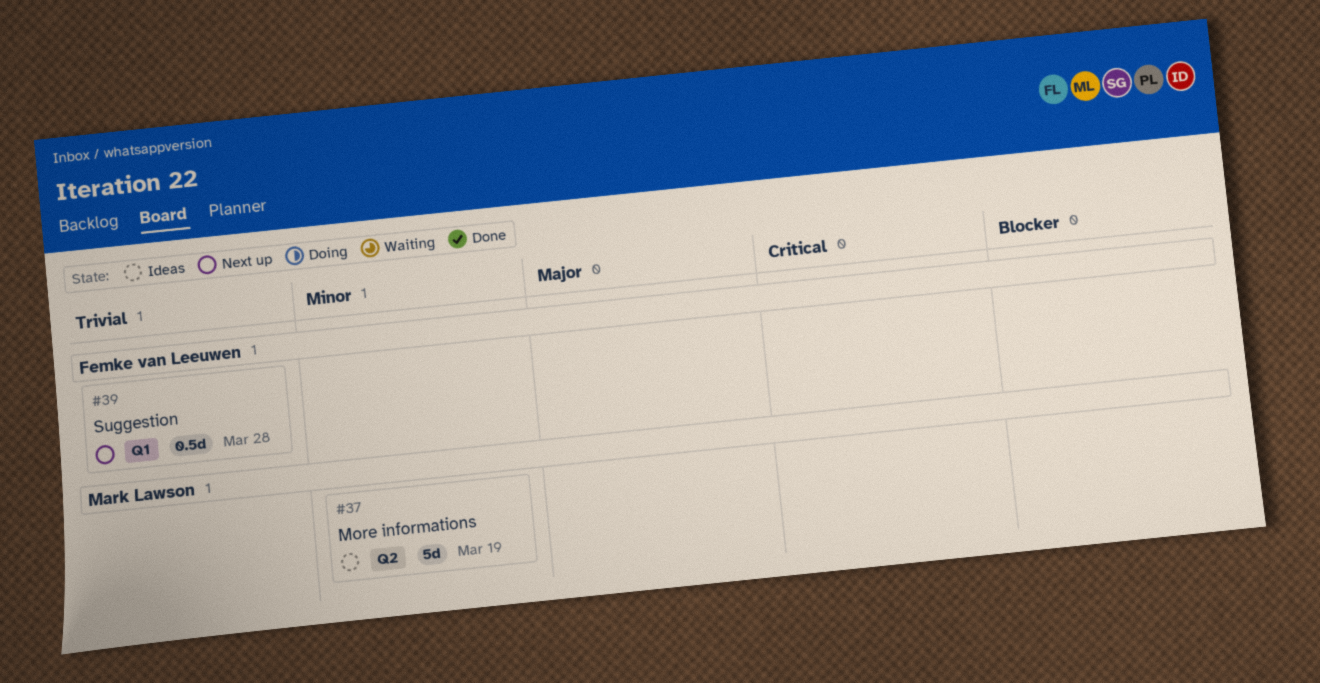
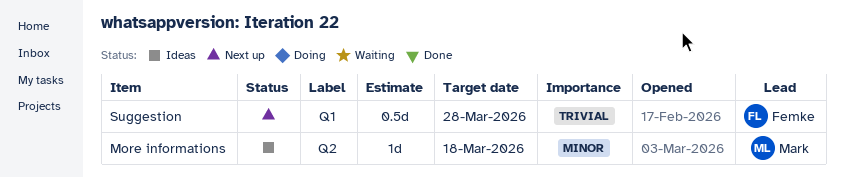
More informations, estimate: 5d -> 1d
More informations, due: Mar 19 -> Mar 18

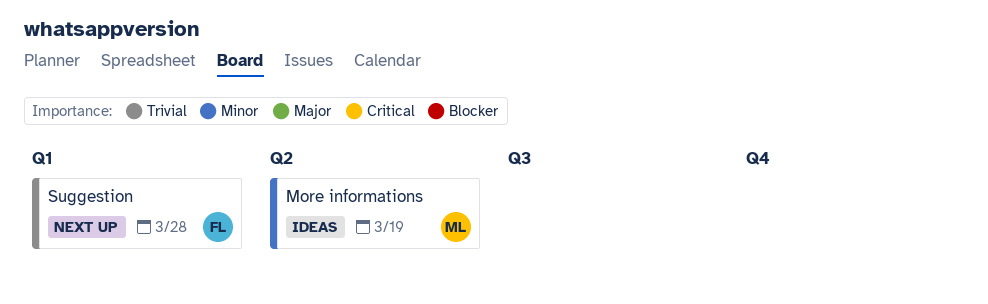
More informations, due: Mar 18 -> Mar 19

